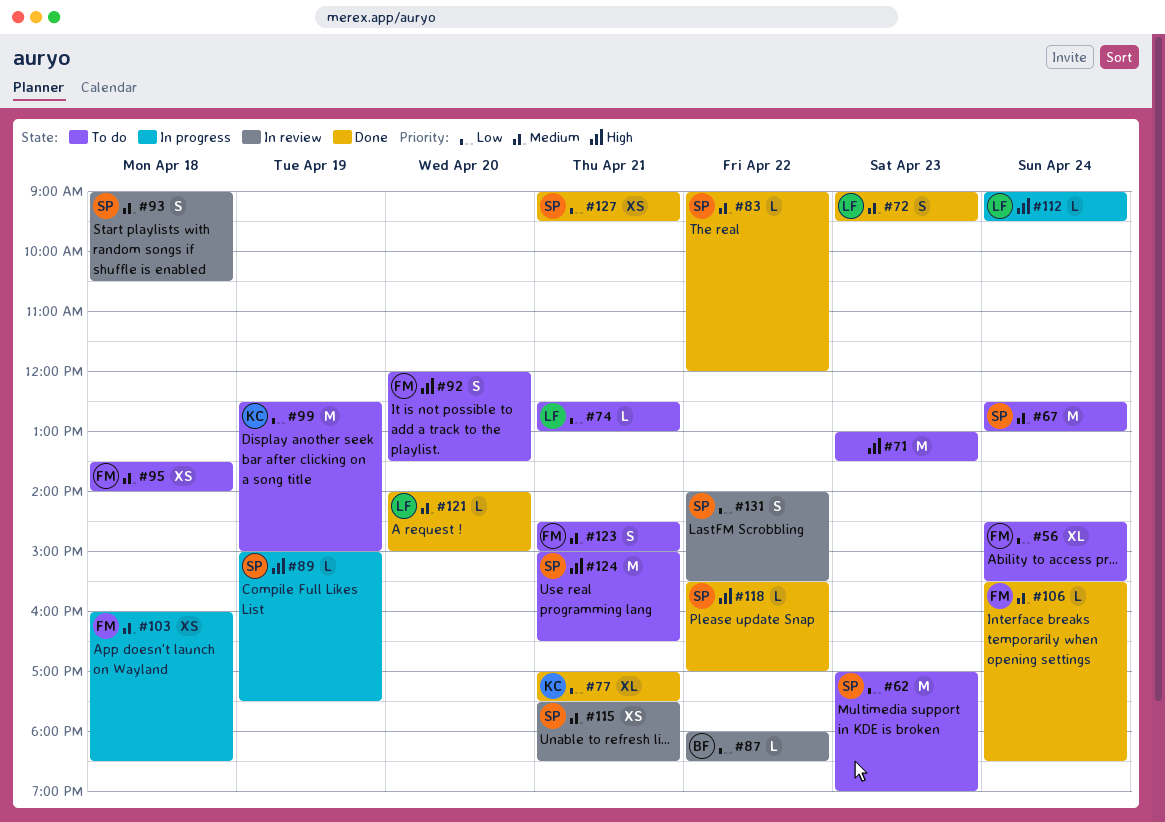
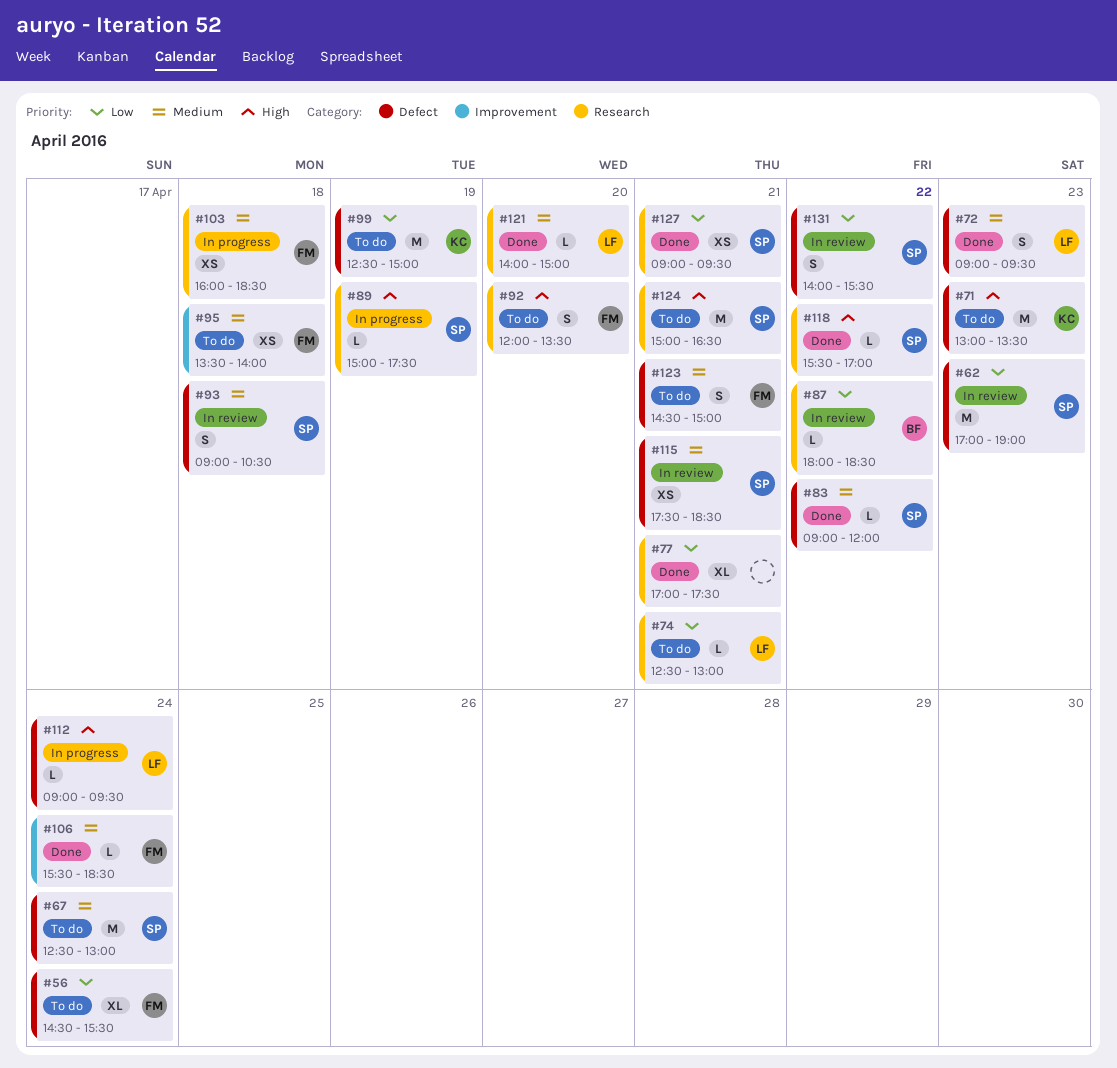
#62, status: To do -> In review
#71, owner: none -> KC
#77, owner: KC -> none

